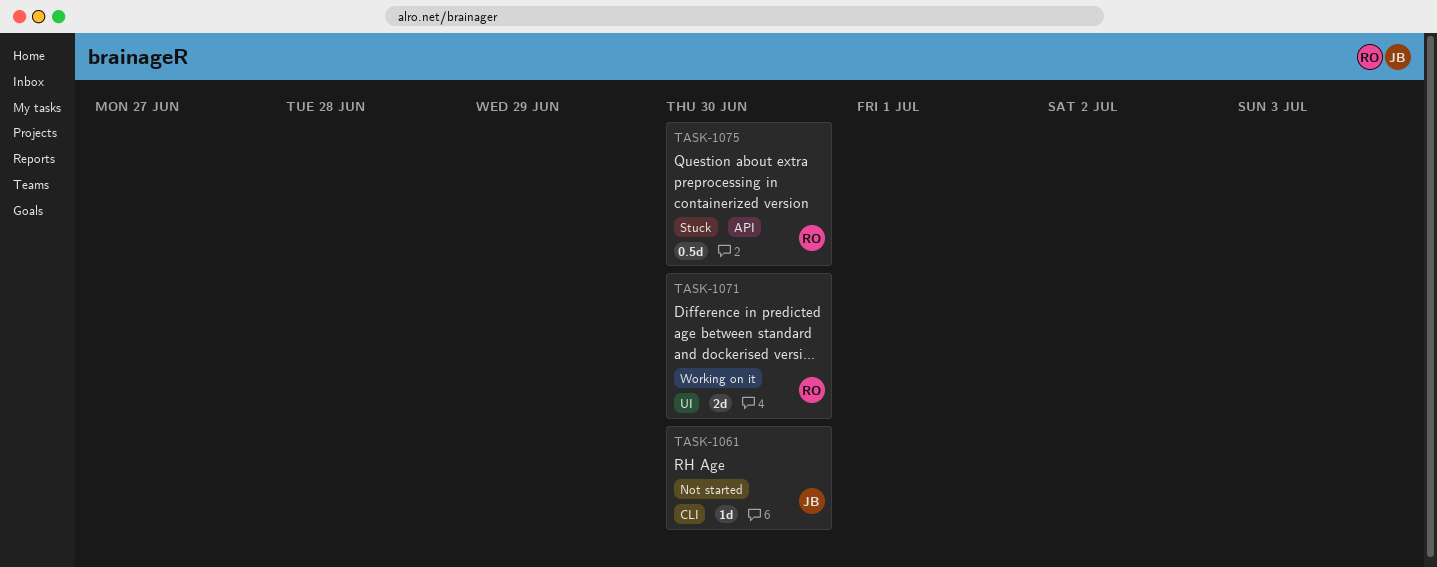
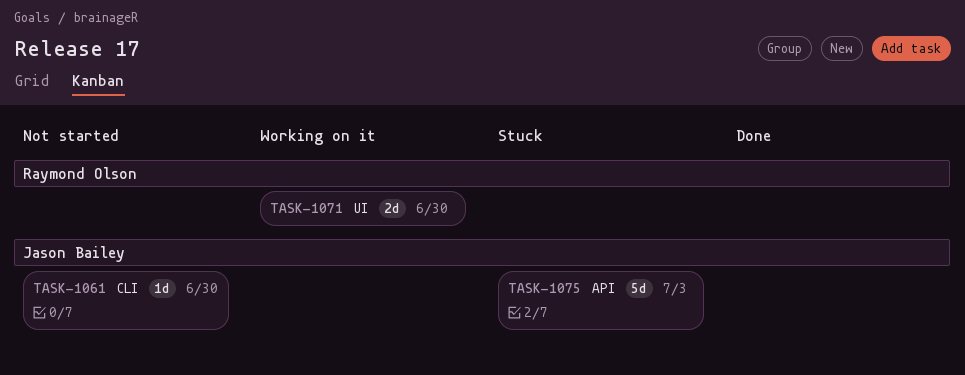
TASK-1075, owner: Raymond Olson -> Jason Bailey
TASK-1075, estimate: 0.5d -> 5d
TASK-1075, due: Jun 30 -> Jul 3

